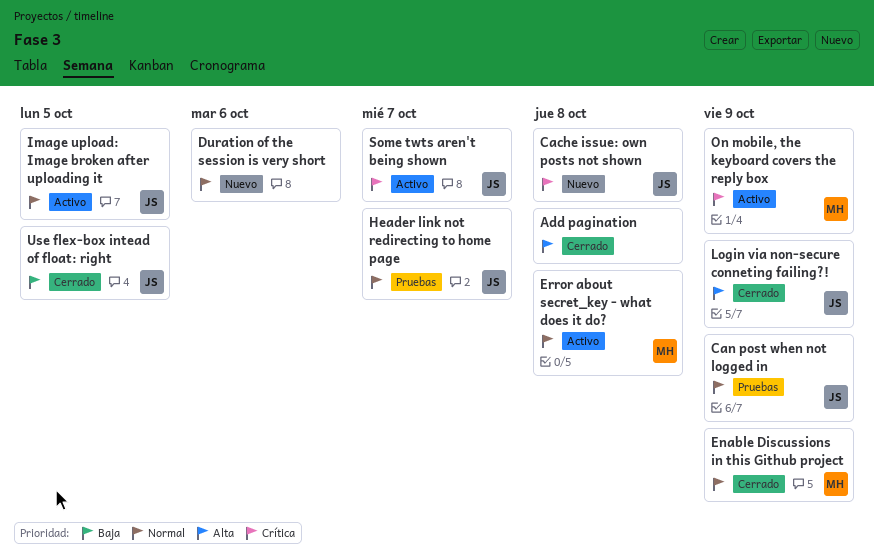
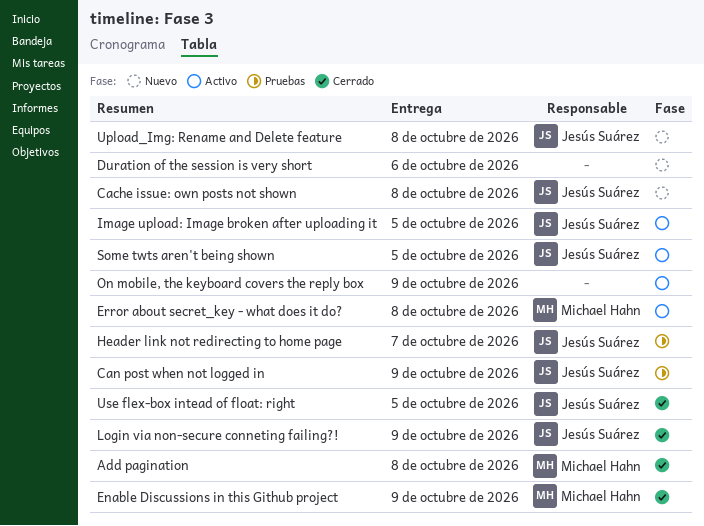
Add pagination, owner: none -> Michael Hahn
On mobile, the keyboard covers the reply box, owner: Michael Hahn -> none
Some twts aren't being shown, due: Oct 7 -> Oct 5
Upload_Img: Rename and Delete feature: none -> present

